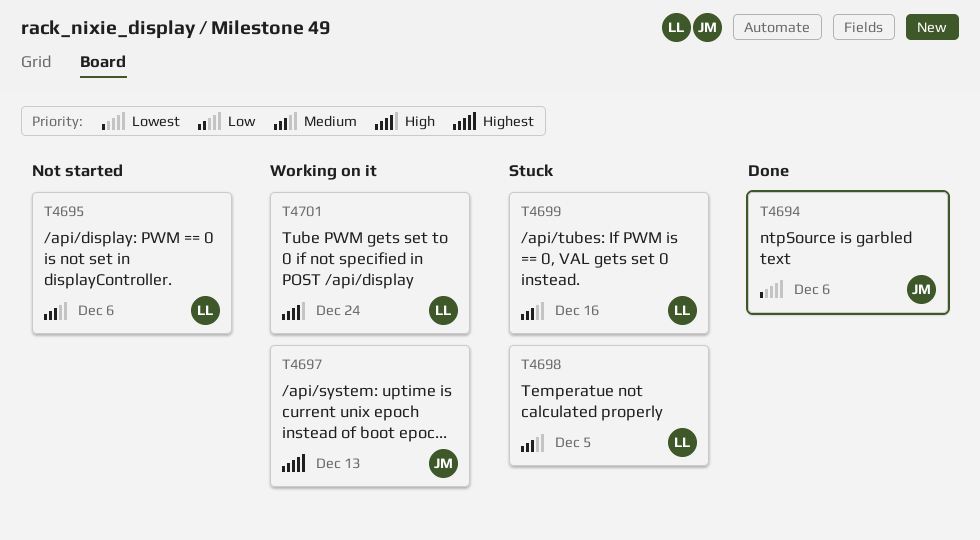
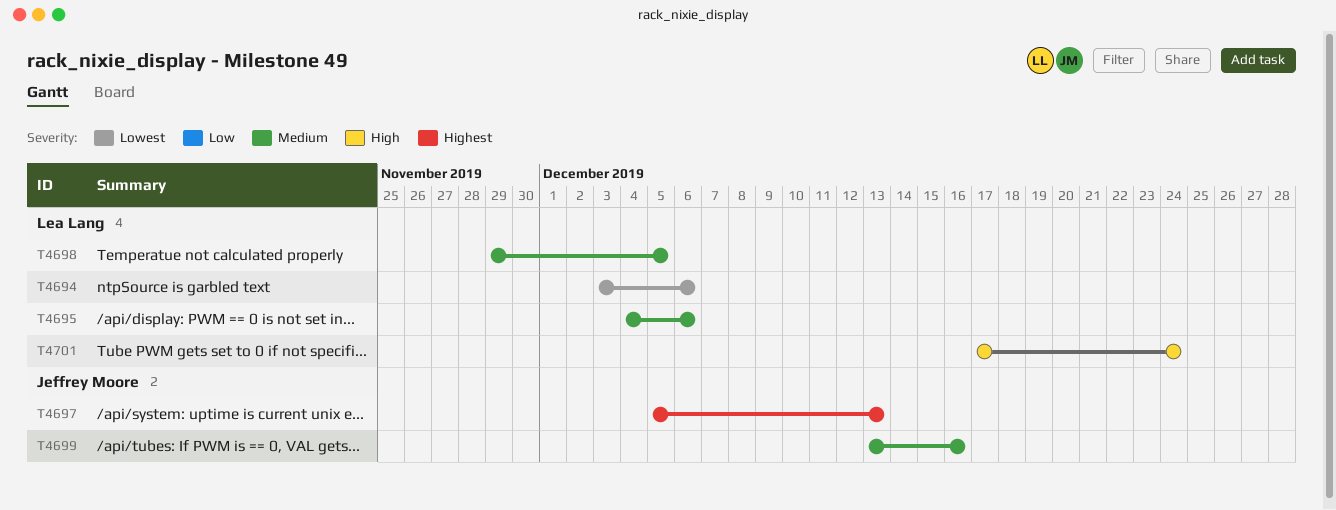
T4694, owner: Jeffrey Moore -> Lea Lang
T4699, owner: Lea Lang -> Jeffrey Moore

